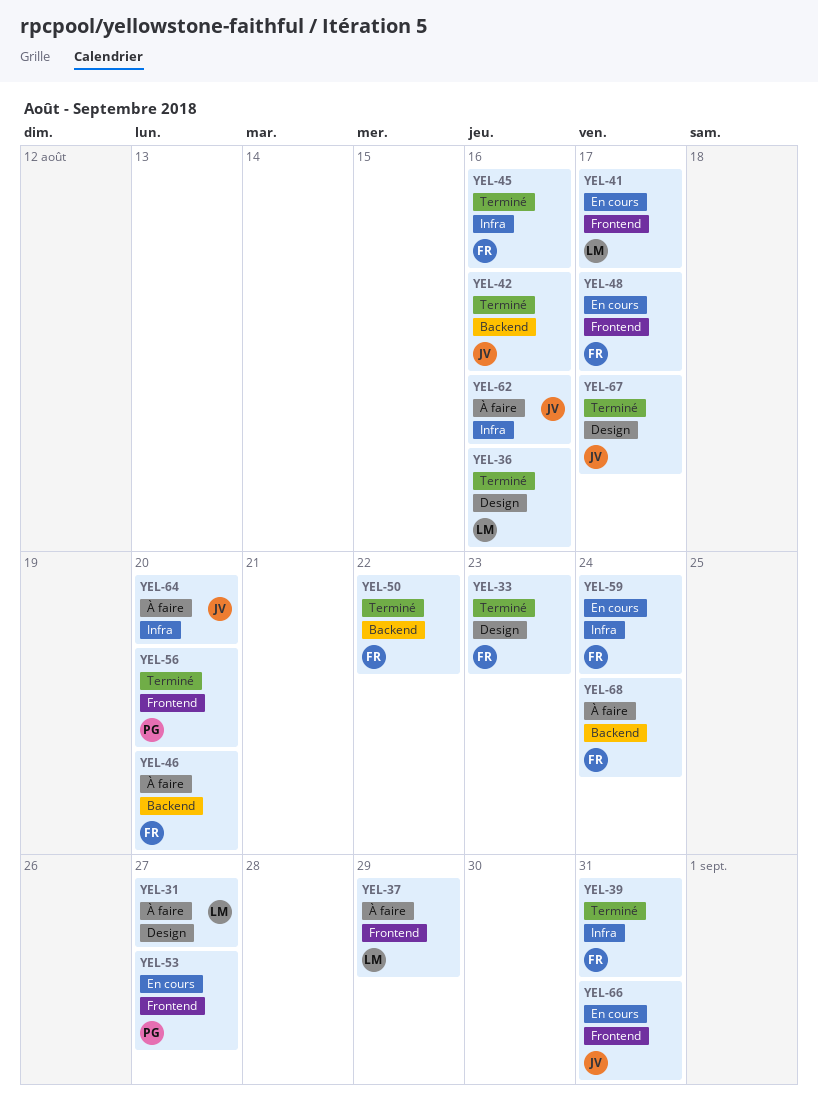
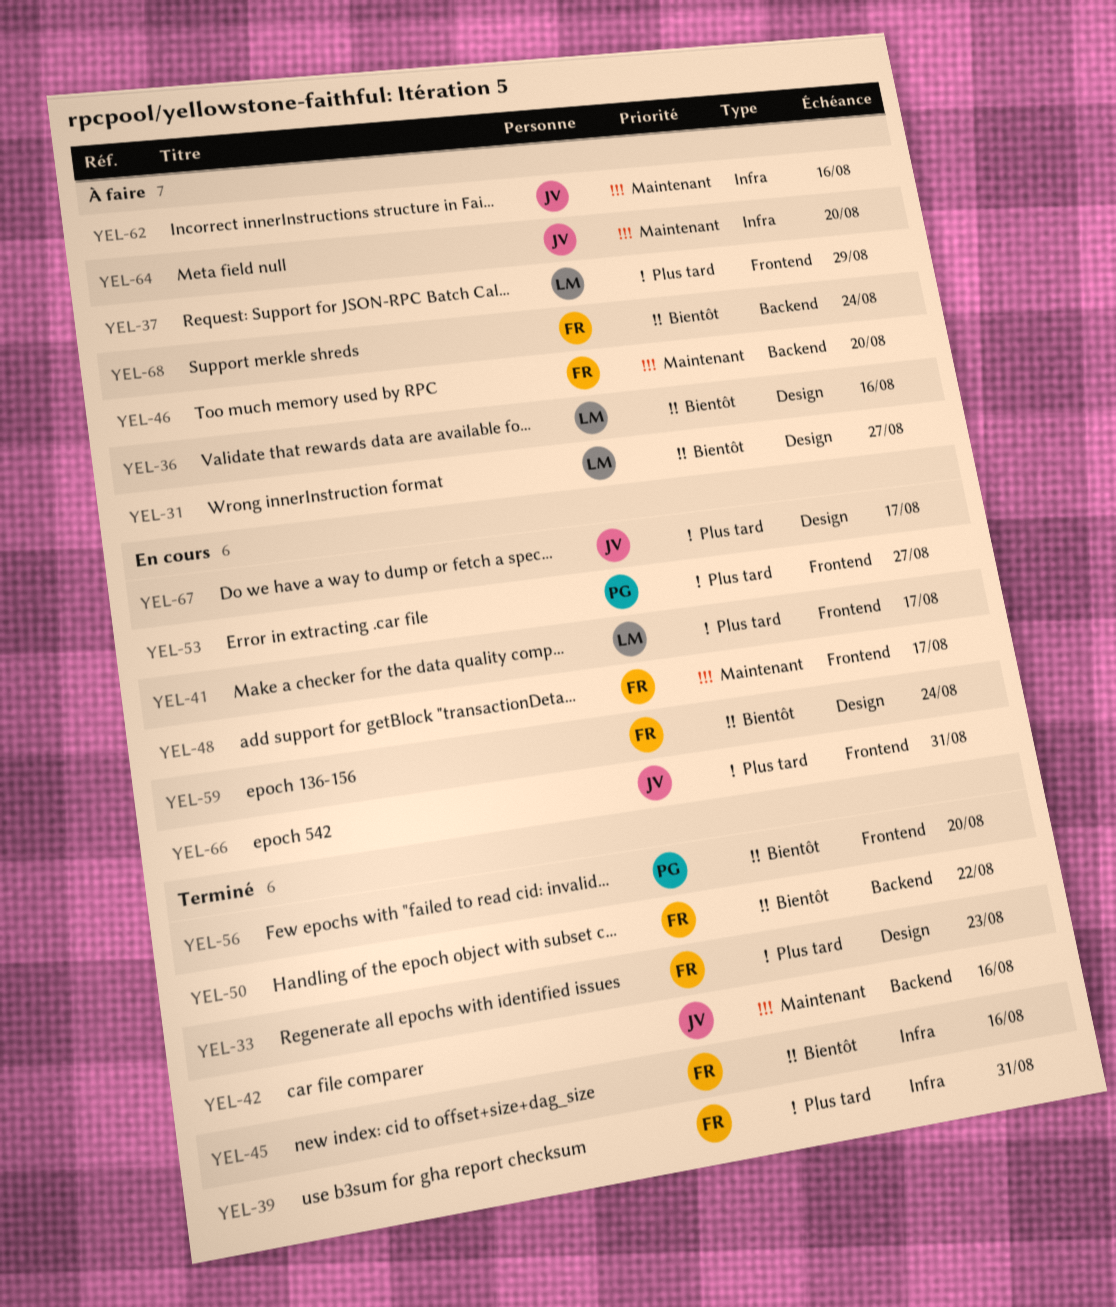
YEL-36, status: Terminé -> À faire
YEL-59, label: Infra -> Design
YEL-67, status: Terminé -> En cours

